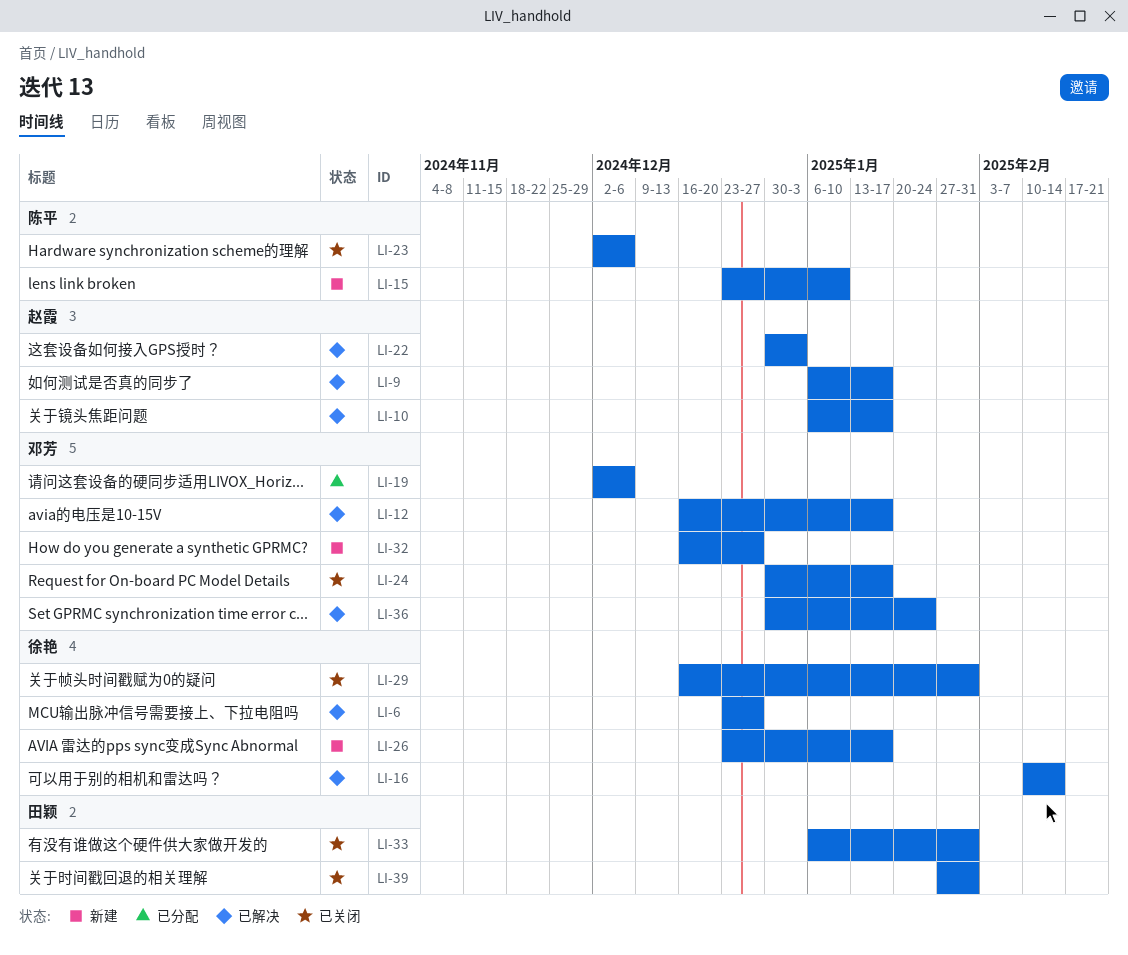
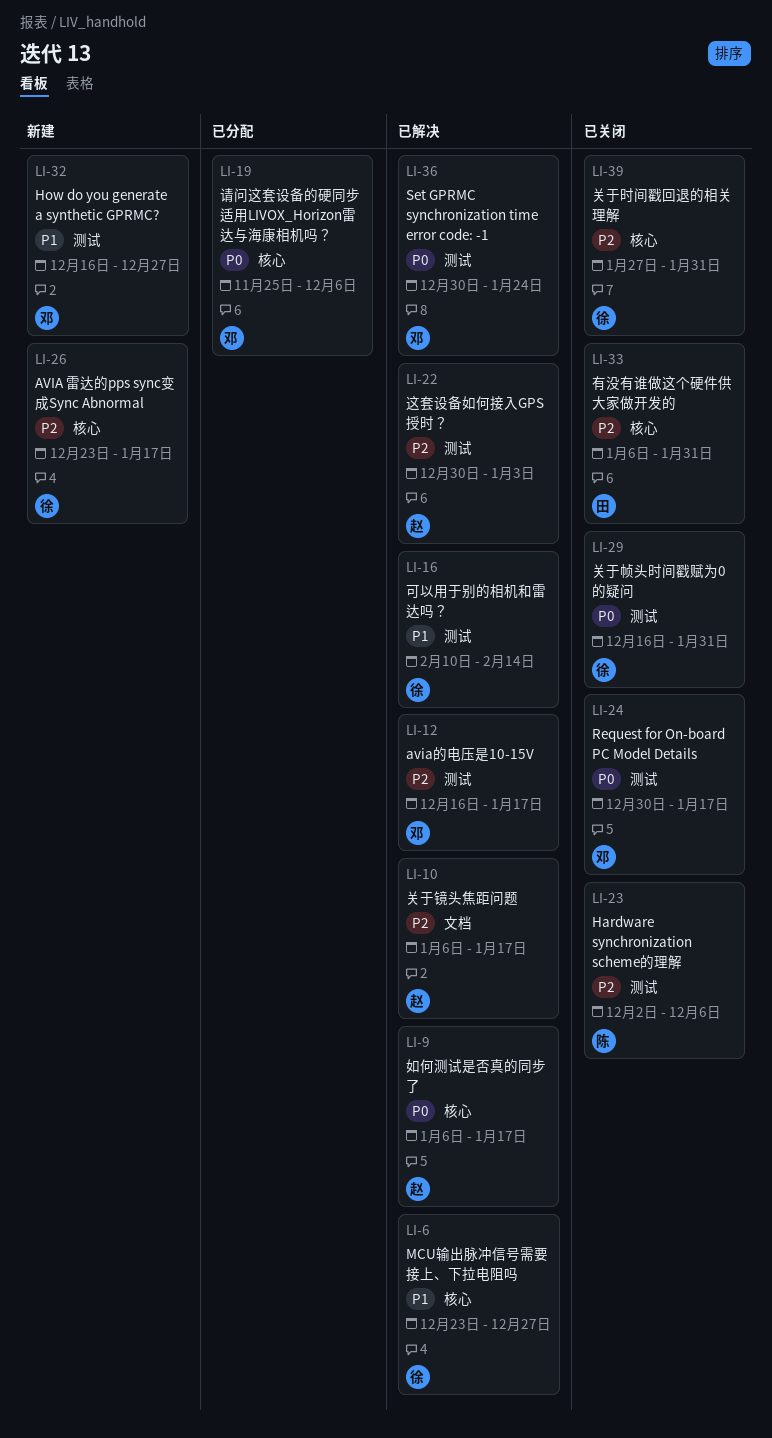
LI-15: present -> none
LI-19, start: Dec 2 -> Nov 25
LI-39, owner: 田颖 -> 徐艳

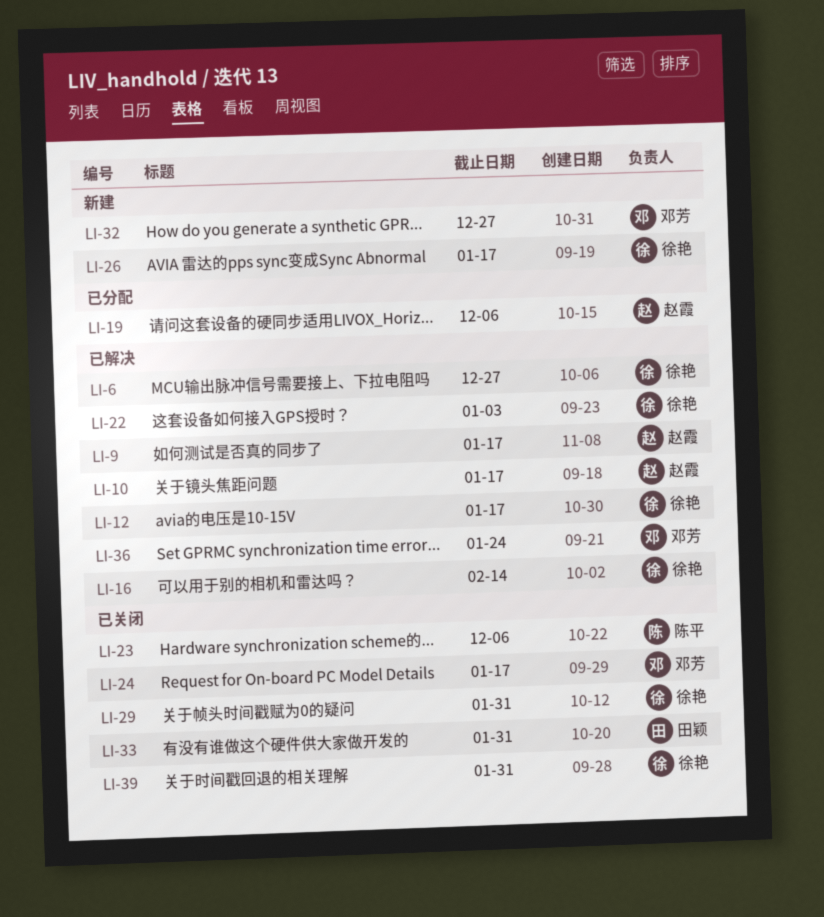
LI-12, owner: 邓芳 -> 徐艳
LI-19, owner: 邓芳 -> 赵霞
LI-22, owner: 赵霞 -> 徐艳

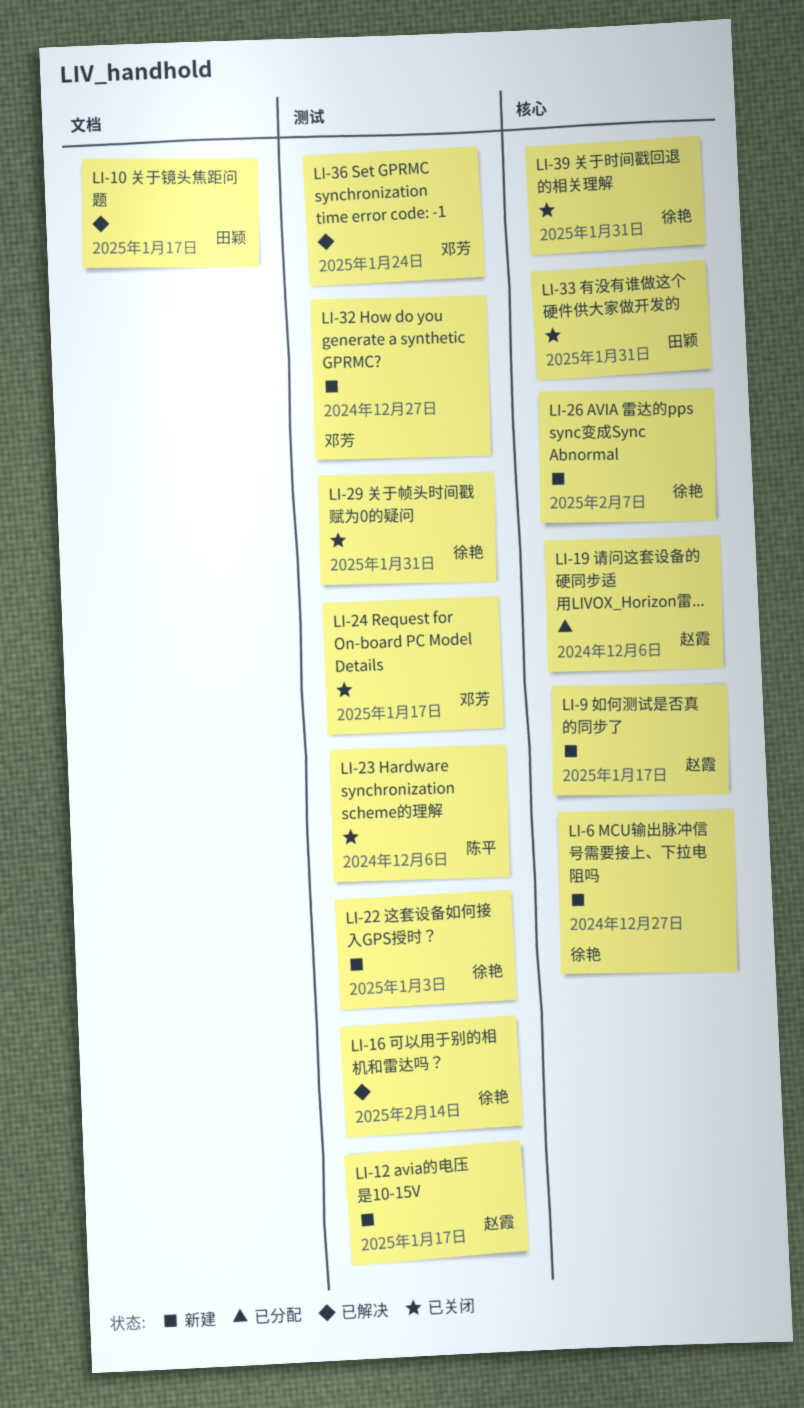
LI-6, status: 已解决 -> 新建
LI-9, status: 已解决 -> 新建
LI-10, owner: 赵霞 -> 田颖
LI-12, status: 已解决 -> 新建
LI-12, owner: 徐艳 -> 赵霞
LI-22, status: 已解决 -> 新建
LI-26, due: Jan 17 -> Feb 7

